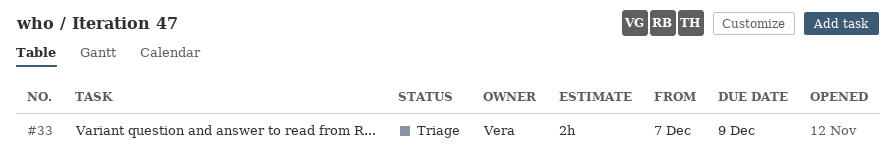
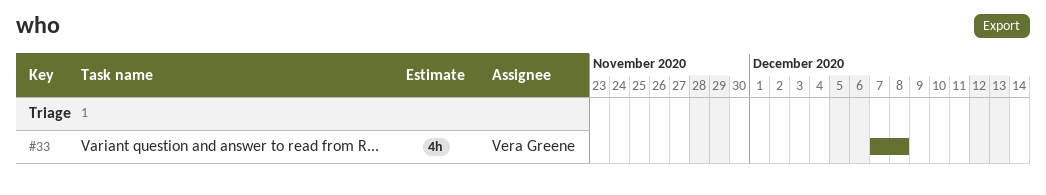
#33, estimate: 2h -> 4h
#33, due: Dec 9 -> Dec 8

